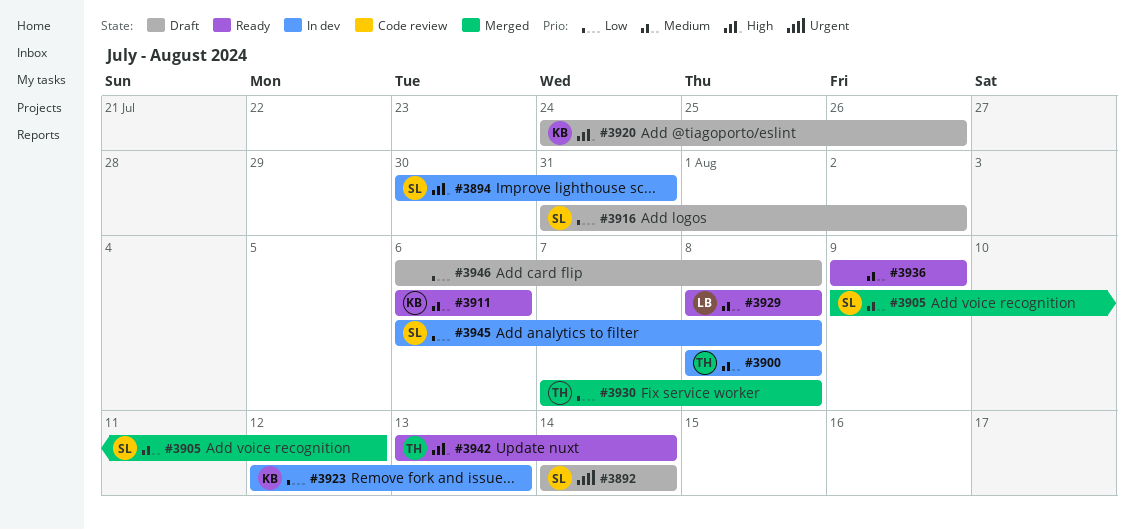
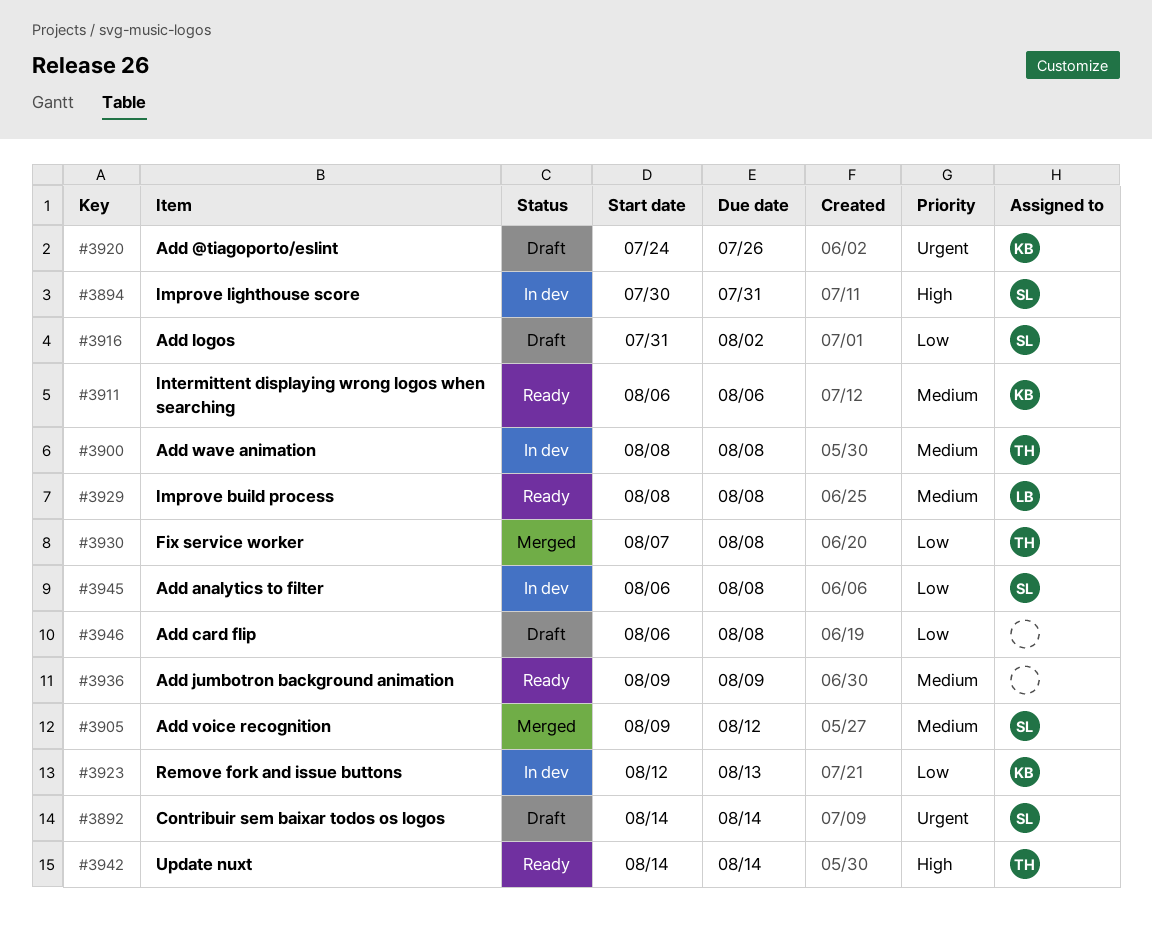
#3920, priority: High -> Urgent
#3942, start: Aug 13 -> Aug 14

